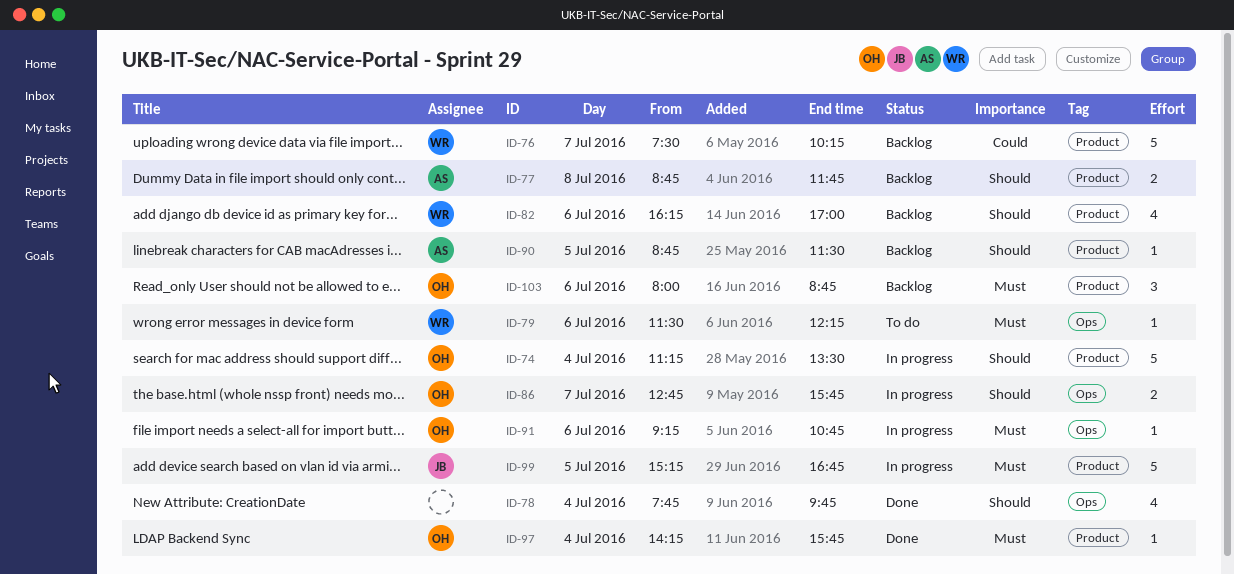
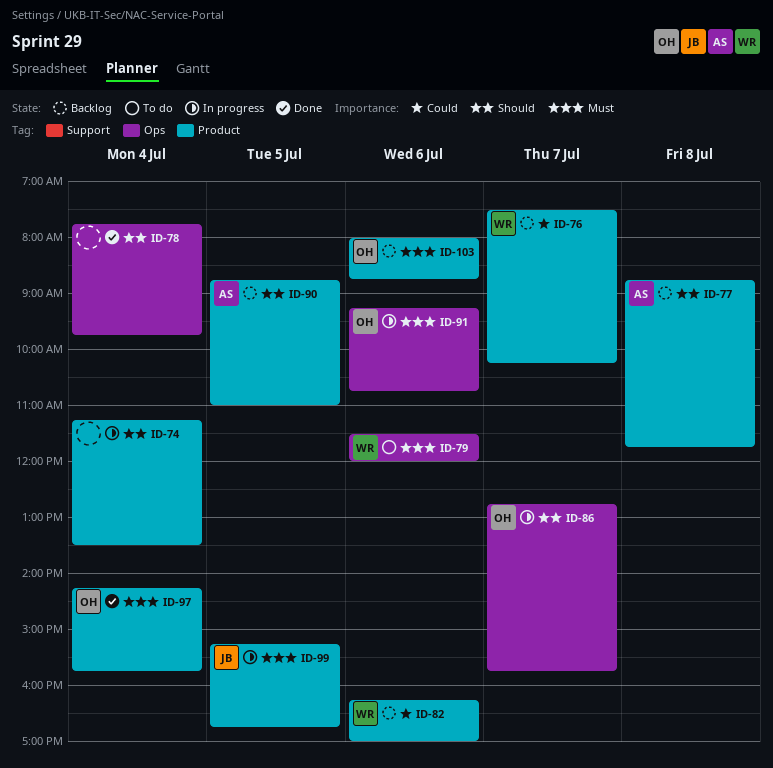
ID-74, owner: OH -> none
ID-79, ends: 12:15 -> 12:00
ID-82, priority: Should -> Could
ID-90, ends: 11:30 -> 11:00

